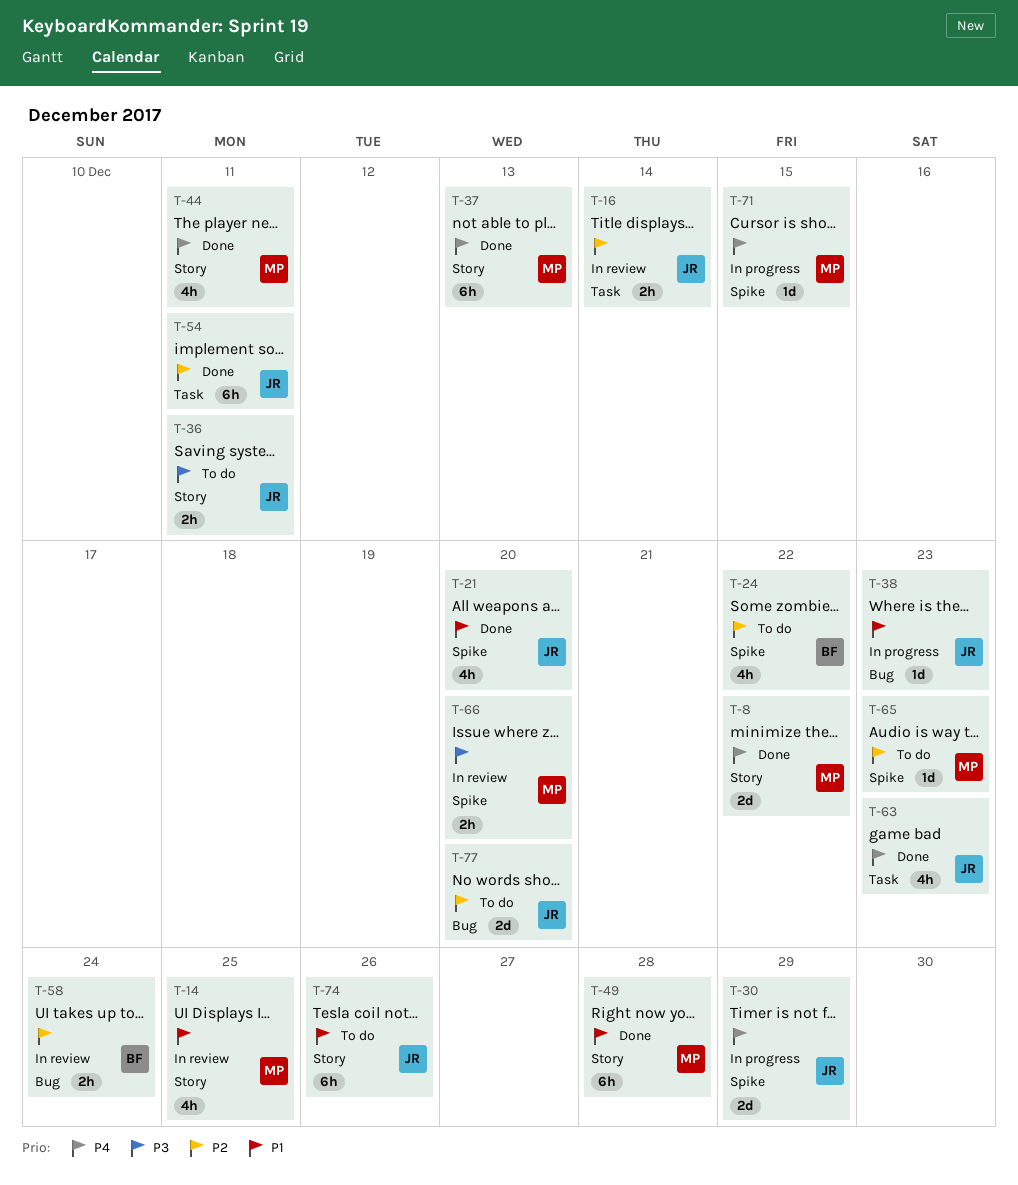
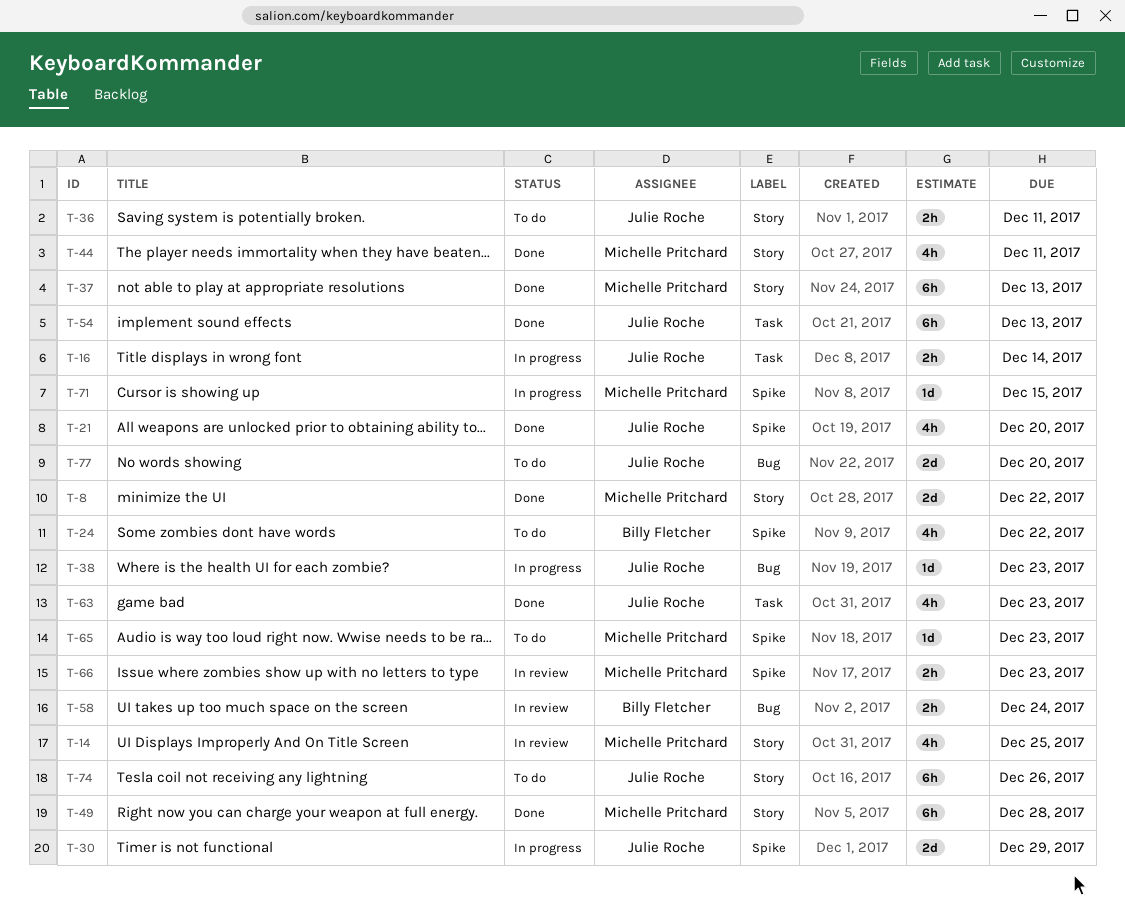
T-16, status: In review -> In progress
T-54, due: Dec 11 -> Dec 13
T-66, due: Dec 20 -> Dec 23

